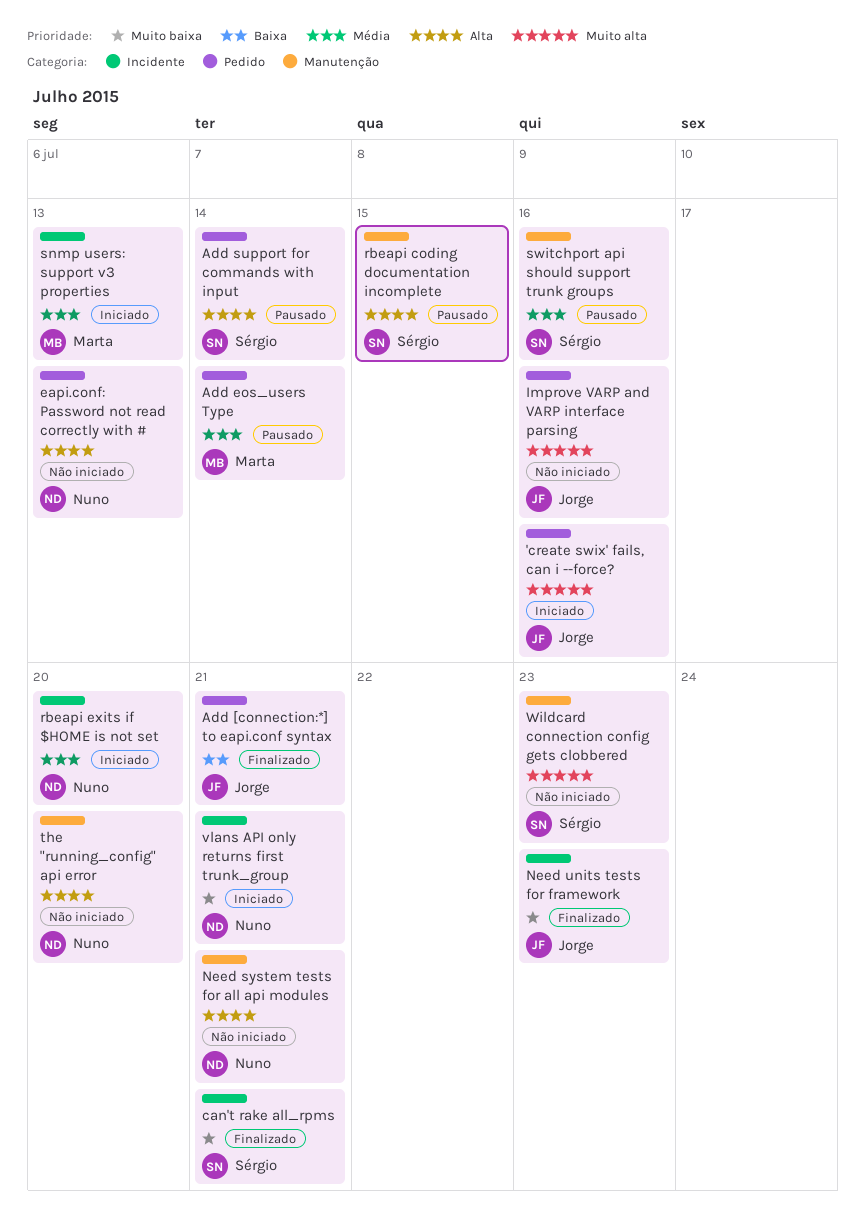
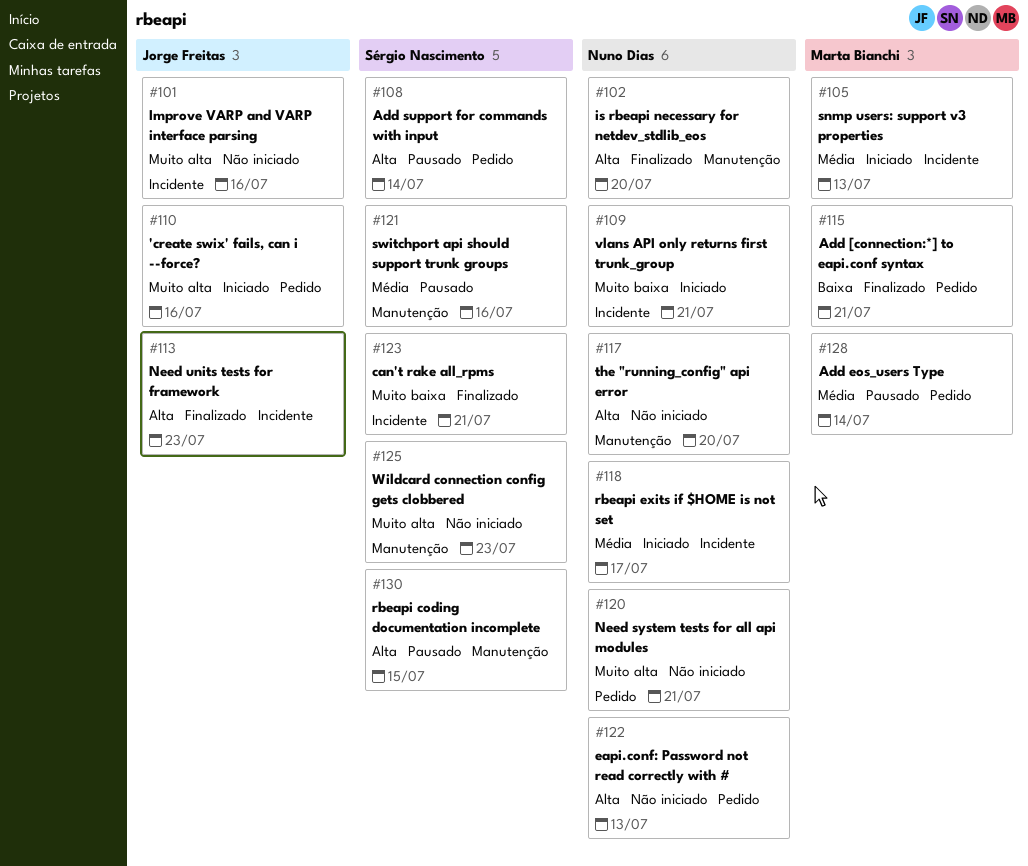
Add [connection:*] to eapi.conf syntax, owner: Jorge Freitas -> Marta Bianchi
Improve VARP and VARP interface parsing, label: Pedido -> Incidente
is rbeapi necessary for netdev_stdlib_eos: none -> present
Need system tests for all api modules, priority: Alta -> Muito alta
Need system tests for all api modules, label: Manutenção -> Pedido
Need units tests for framework, priority: Muito baixa -> Alta
rbeapi exits if $HOME is not set, due: Jul 20 -> Jul 17

